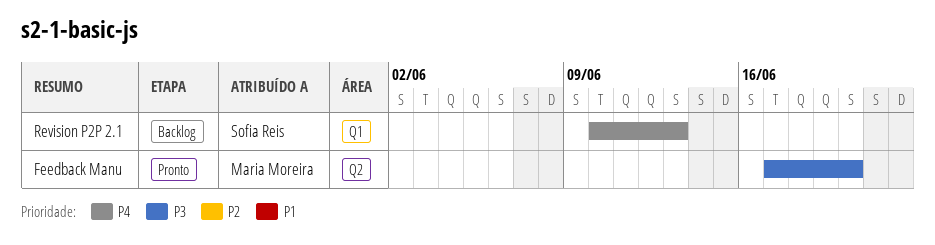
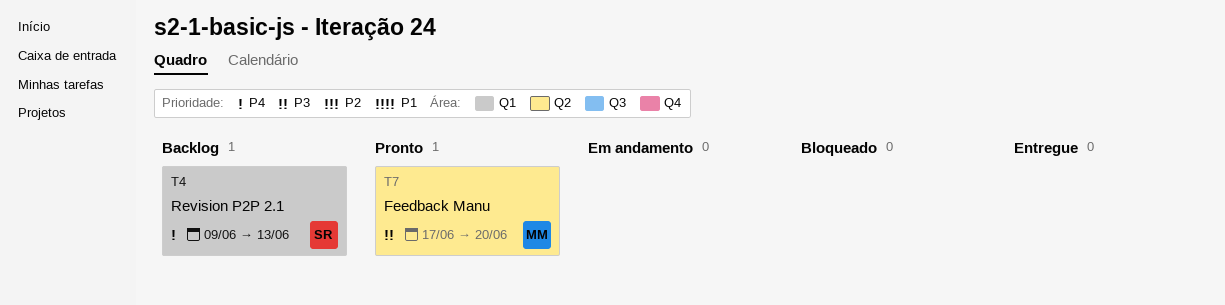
Revision P2P 2.1, start: Jun 10 -> Jun 9

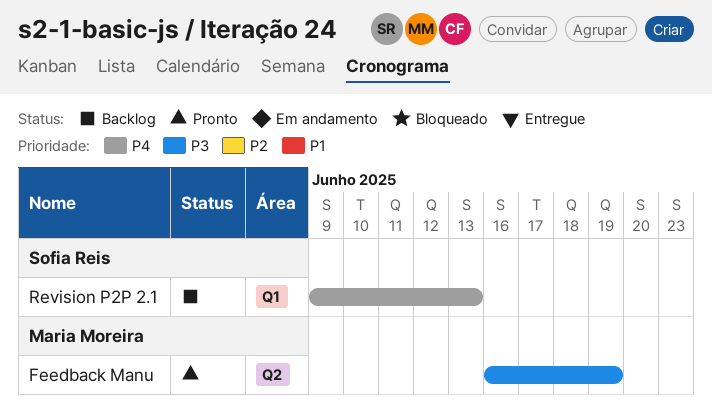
Feedback Manu, start: Jun 17 -> Jun 16
Feedback Manu, due: Jun 20 -> Jun 19

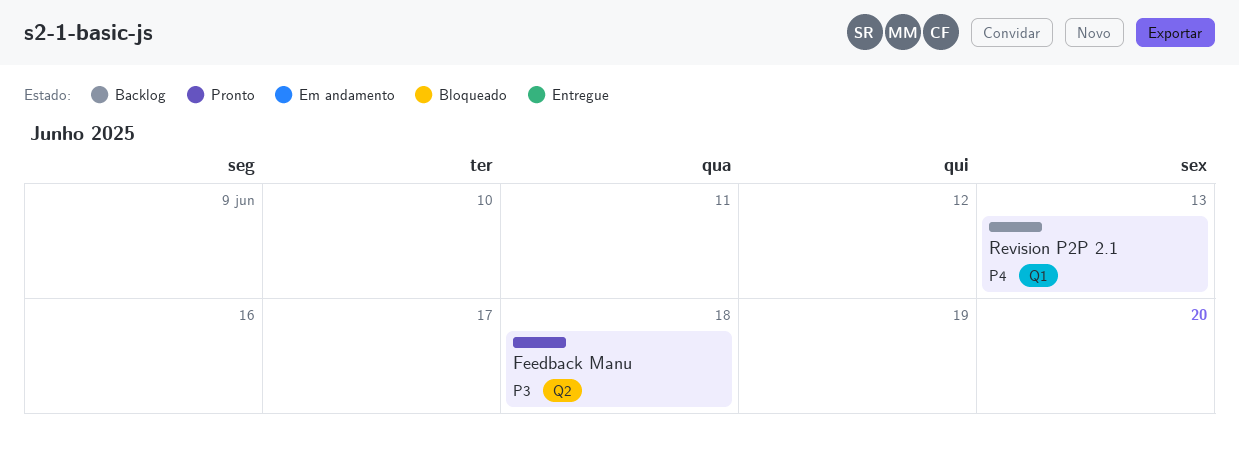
Feedback Manu, due: Jun 19 -> Jun 18

